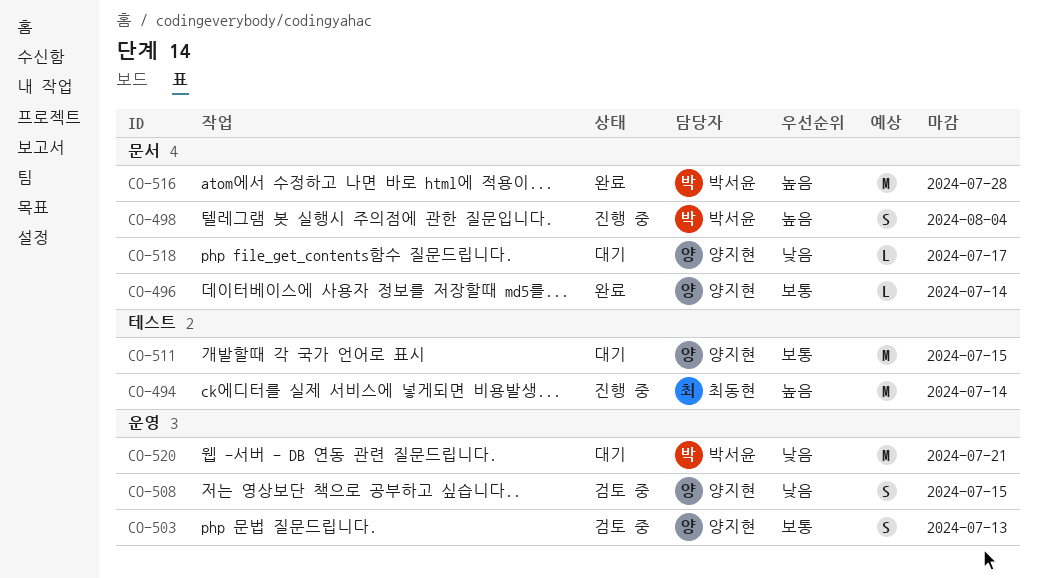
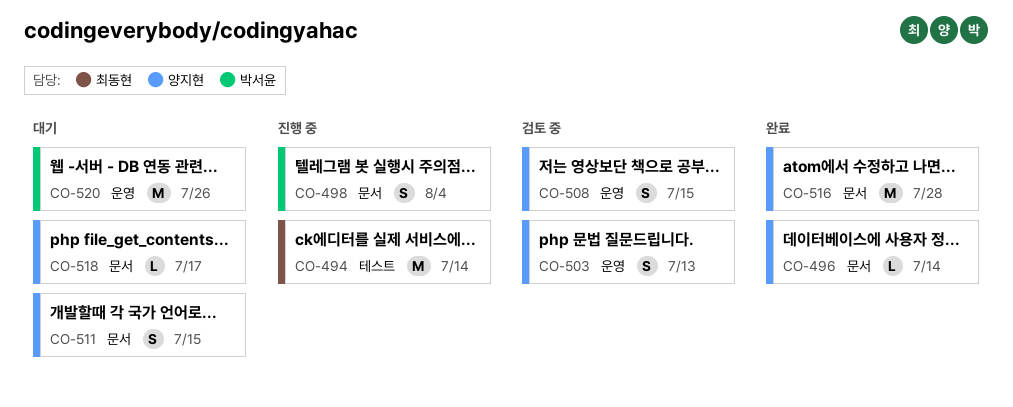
CO-511, label: 테스트 -> 문서
CO-511, estimate: M -> S
CO-516, owner: 박서윤 -> 양지현
CO-520, due: Jul 21 -> Jul 26

